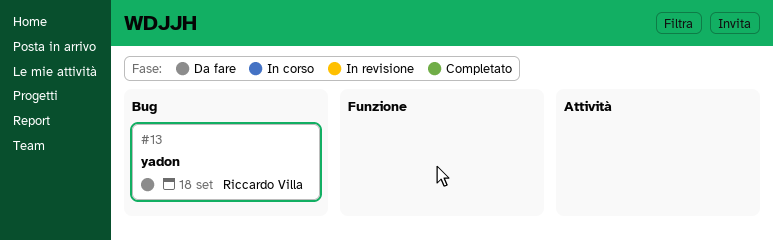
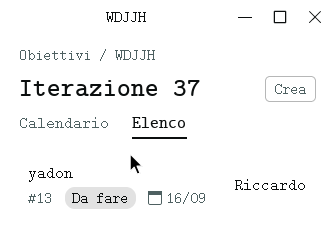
#13, due: Sep 18 -> Sep 16

